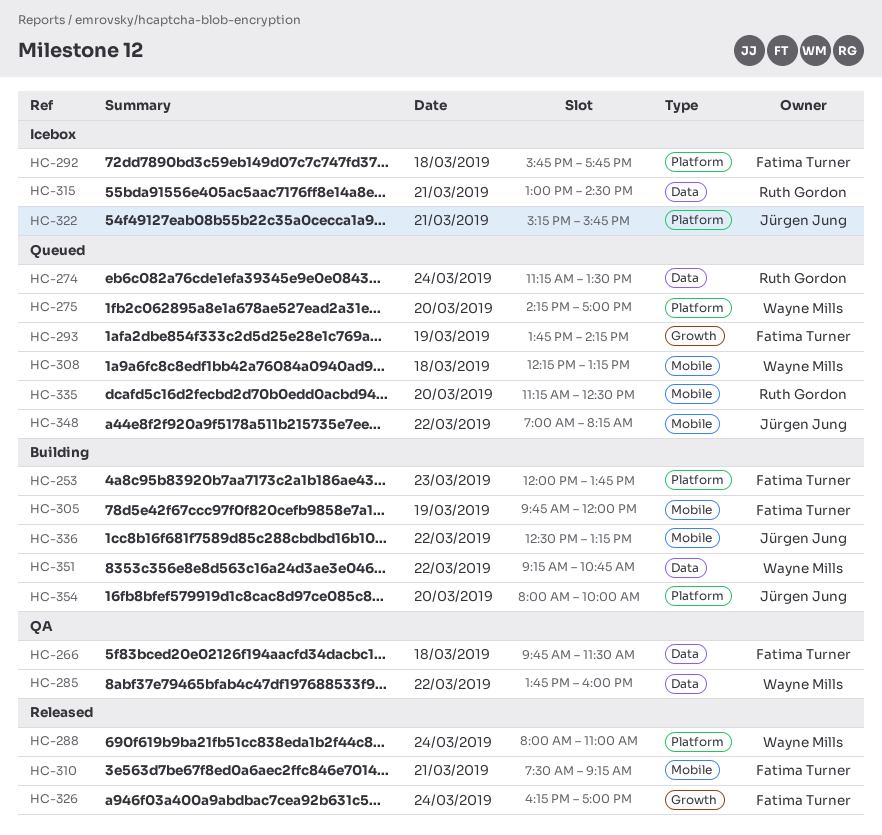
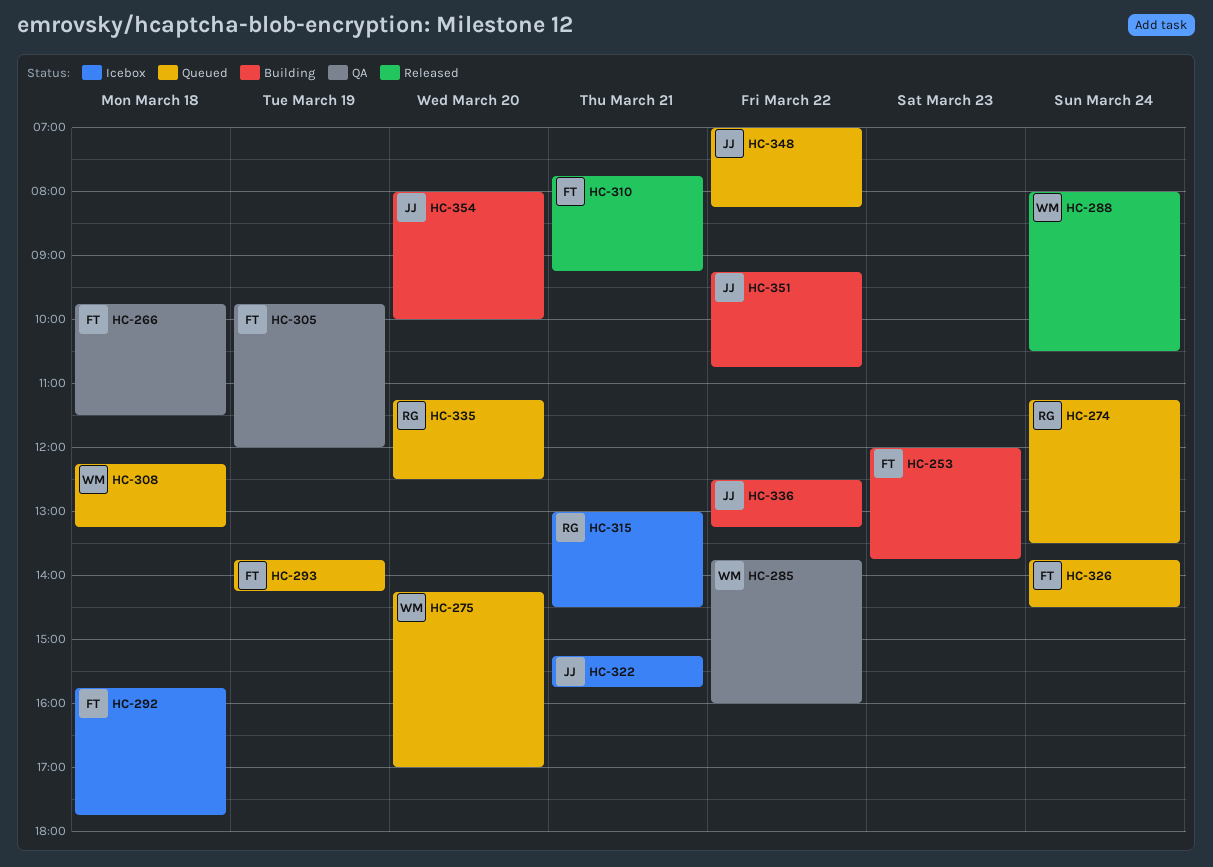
HC-288, ends: 11:00 -> 10:30
HC-305, status: Building -> QA
HC-310, begins: 07:30 -> 07:45
HC-326, status: Released -> Queued
HC-326, begins: 16:15 -> 13:45
HC-326, ends: 17:00 -> 14:30
HC-351, owner: Wayne Mills -> Jürgen Jung

